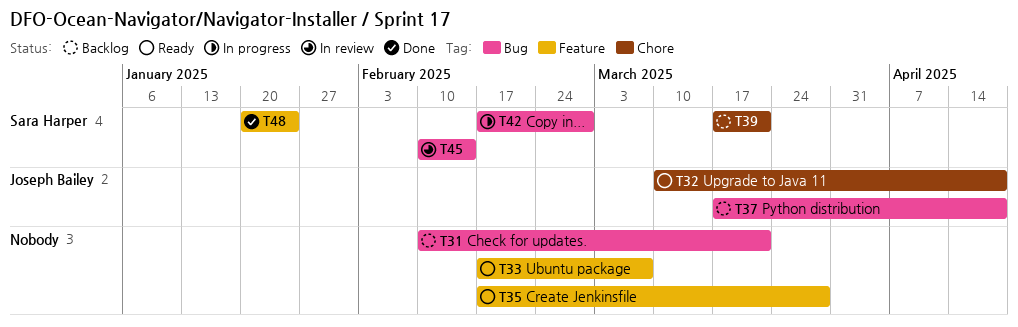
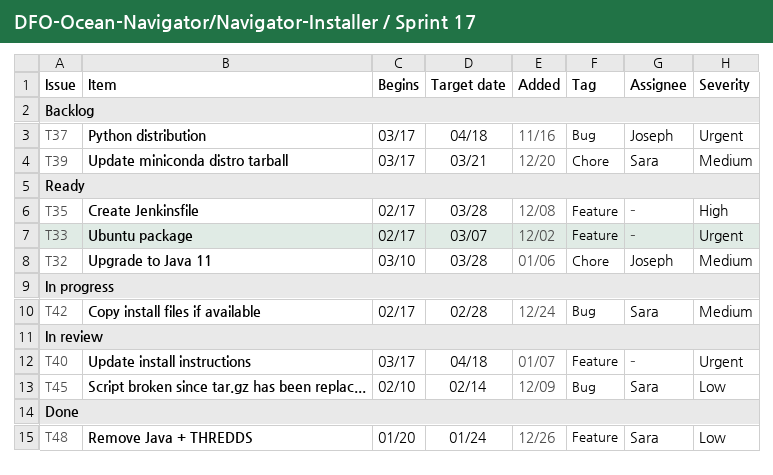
T31: present -> none
T32, due: Apr 18 -> Mar 28
T40: none -> present

